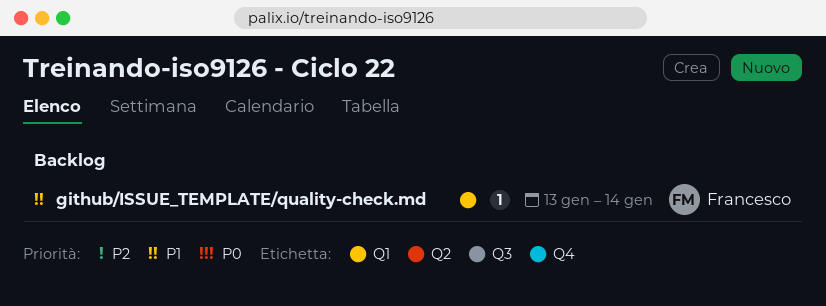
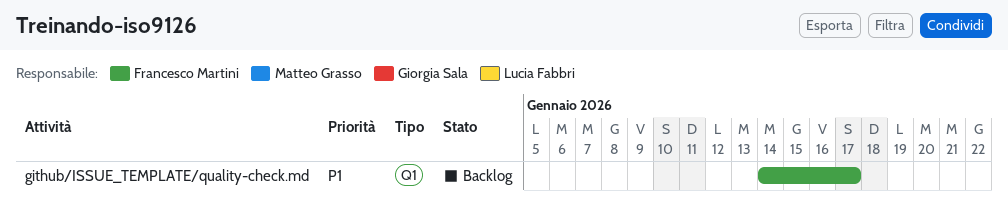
github/ISSUE_TEMPLATE/quality-check.md, start: Jan 13 -> Jan 14
github/ISSUE_TEMPLATE/quality-check.md, due: Jan 14 -> Jan 17

